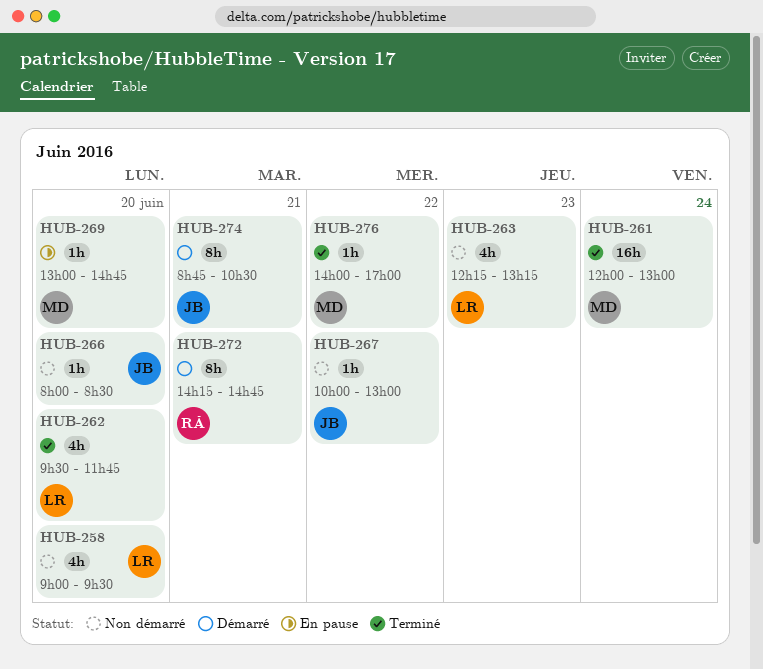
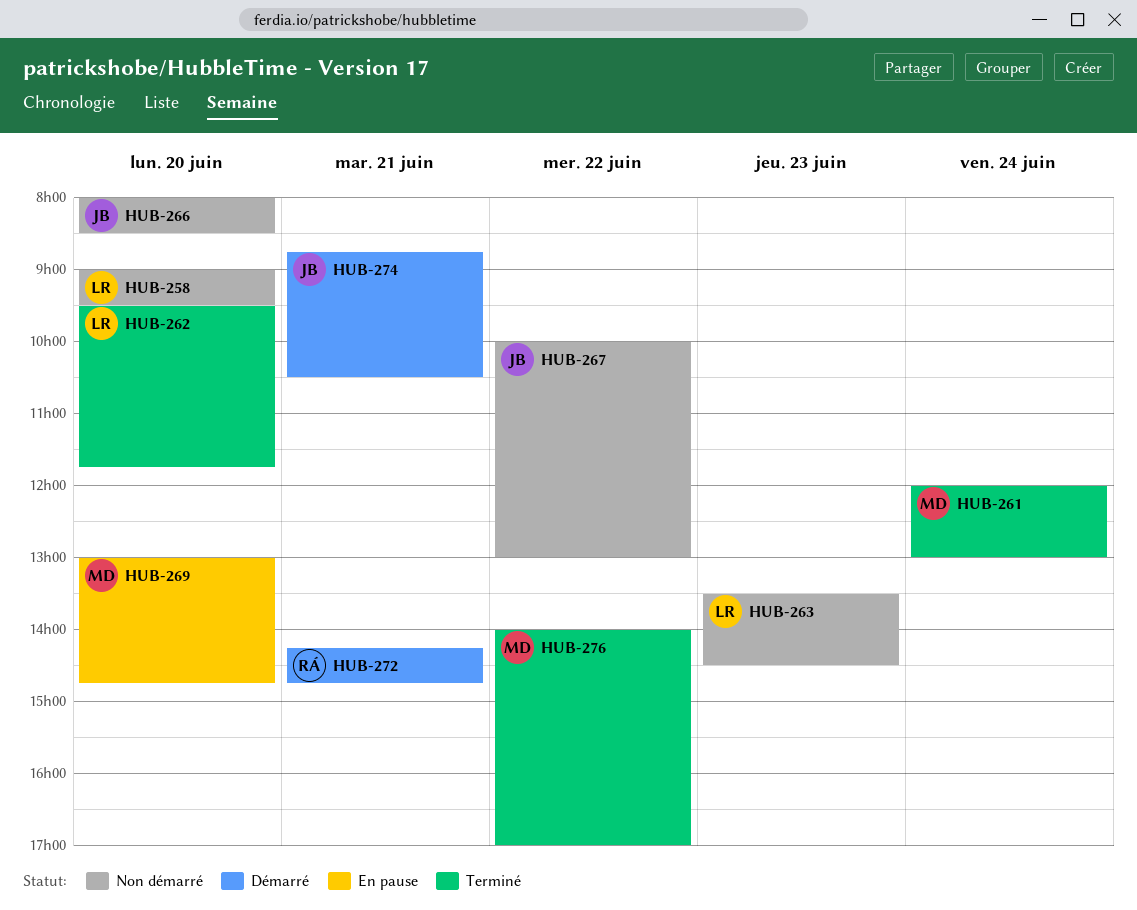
HUB-263, begins: 12:15 -> 13:30
HUB-263, ends: 13:15 -> 14:30

